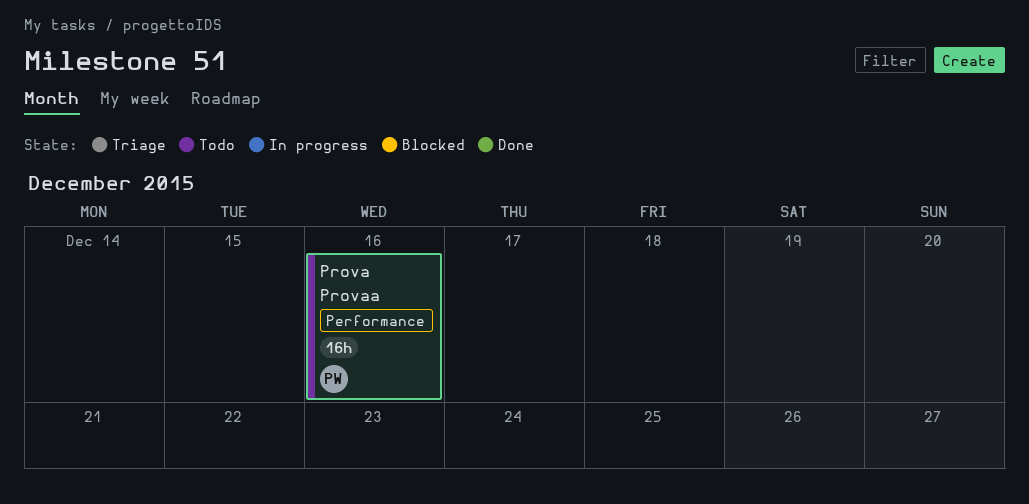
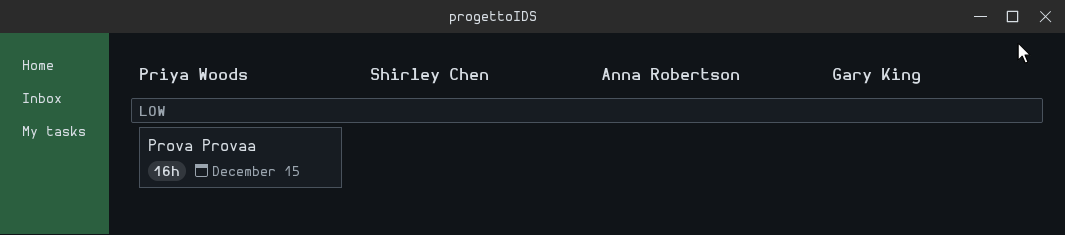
Prova Provaa, due: Dec 16 -> Dec 15

